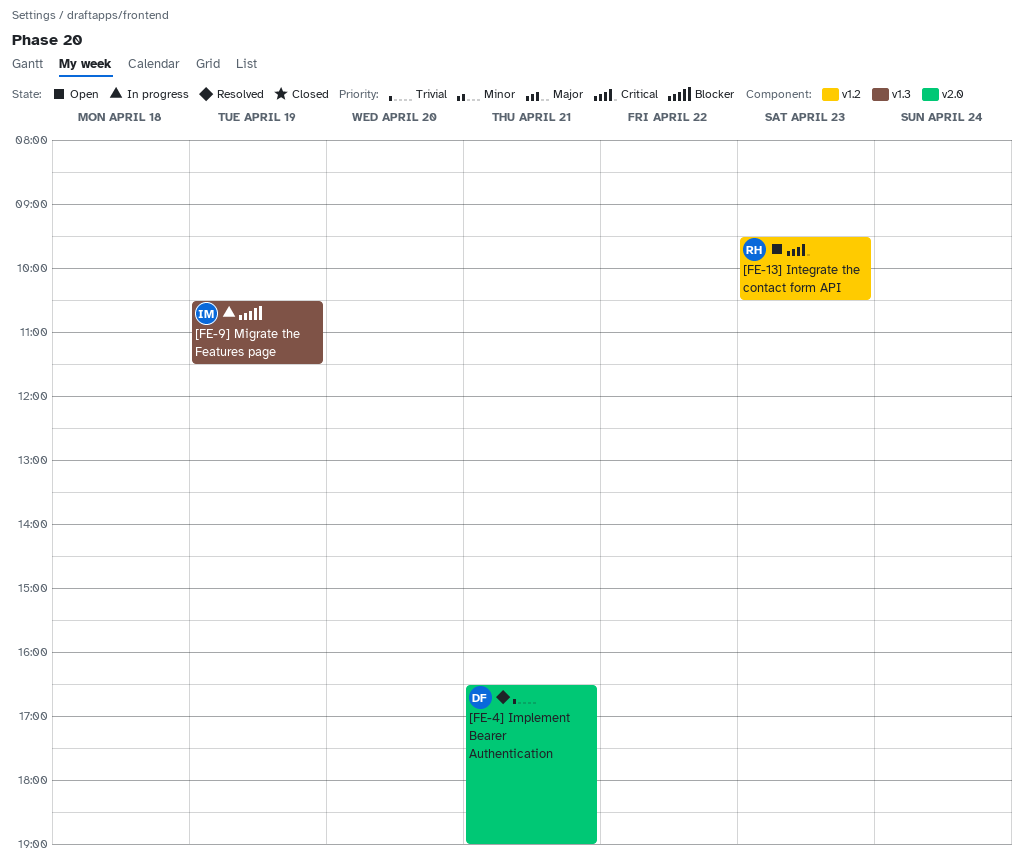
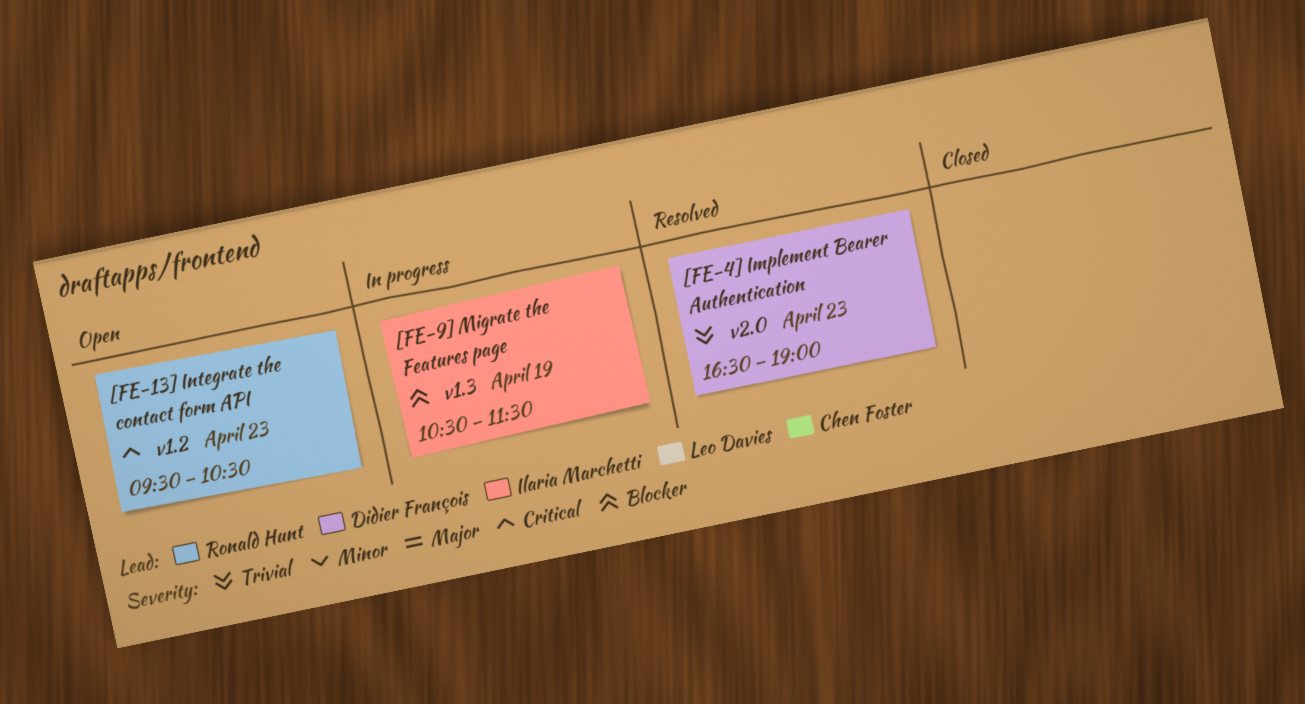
[FE-4] Implement Bearer Authentication, day: Apr 21 -> Apr 23

